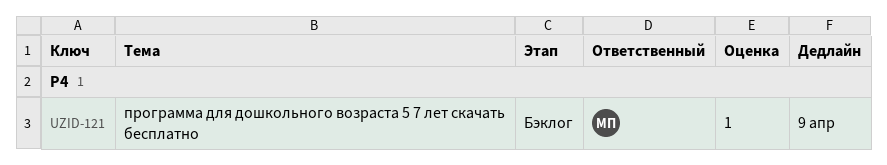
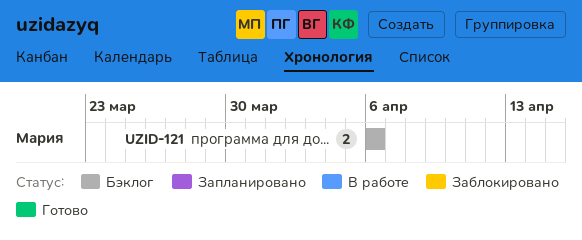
UZID-121, estimate: 1 -> 2
UZID-121, due: Apr 9 -> Apr 6

